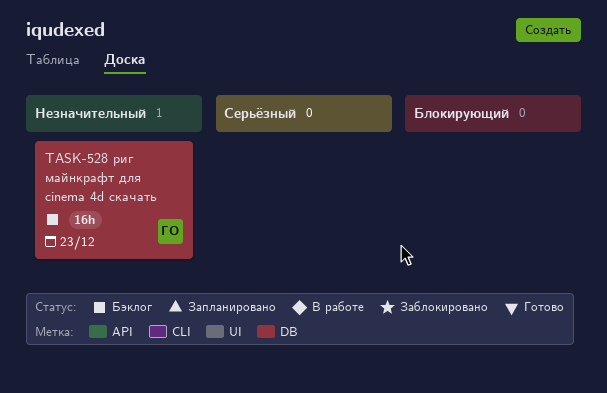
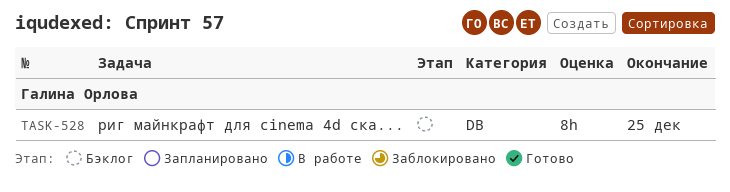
TASK-528, estimate: 16h -> 8h
TASK-528, due: Dec 23 -> Dec 25

